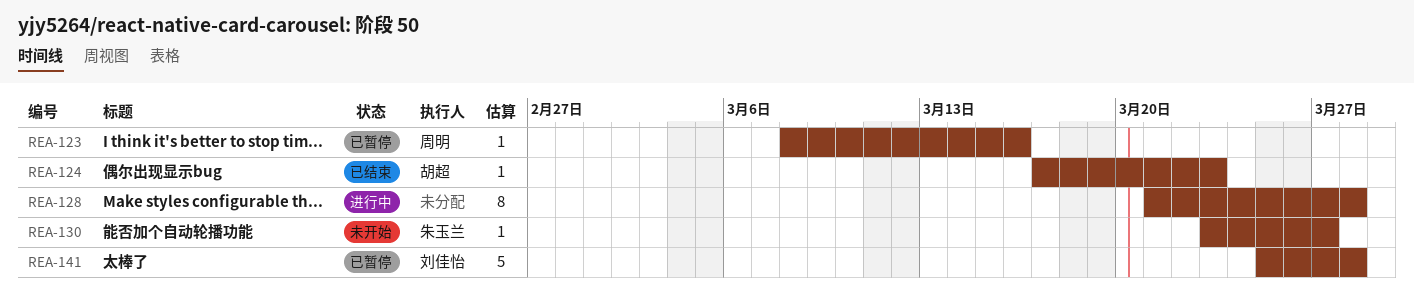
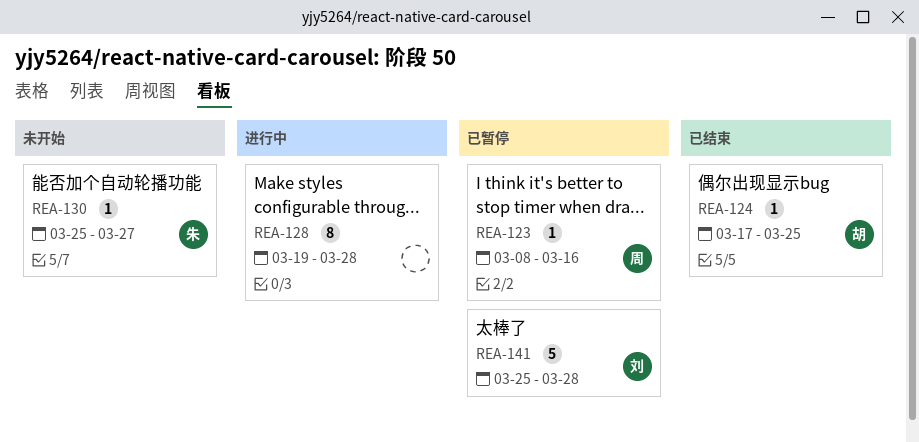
REA-124, due: Mar 23 -> Mar 25
REA-128, start: Mar 21 -> Mar 19
REA-130, start: Mar 23 -> Mar 25

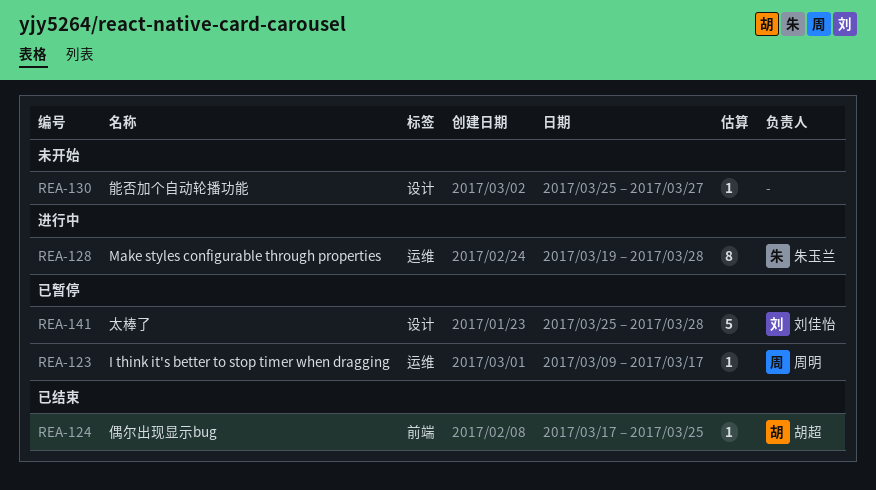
REA-123, start: Mar 8 -> Mar 9
REA-123, due: Mar 16 -> Mar 17
REA-128, owner: none -> 朱玉兰
REA-130, owner: 朱玉兰 -> none

